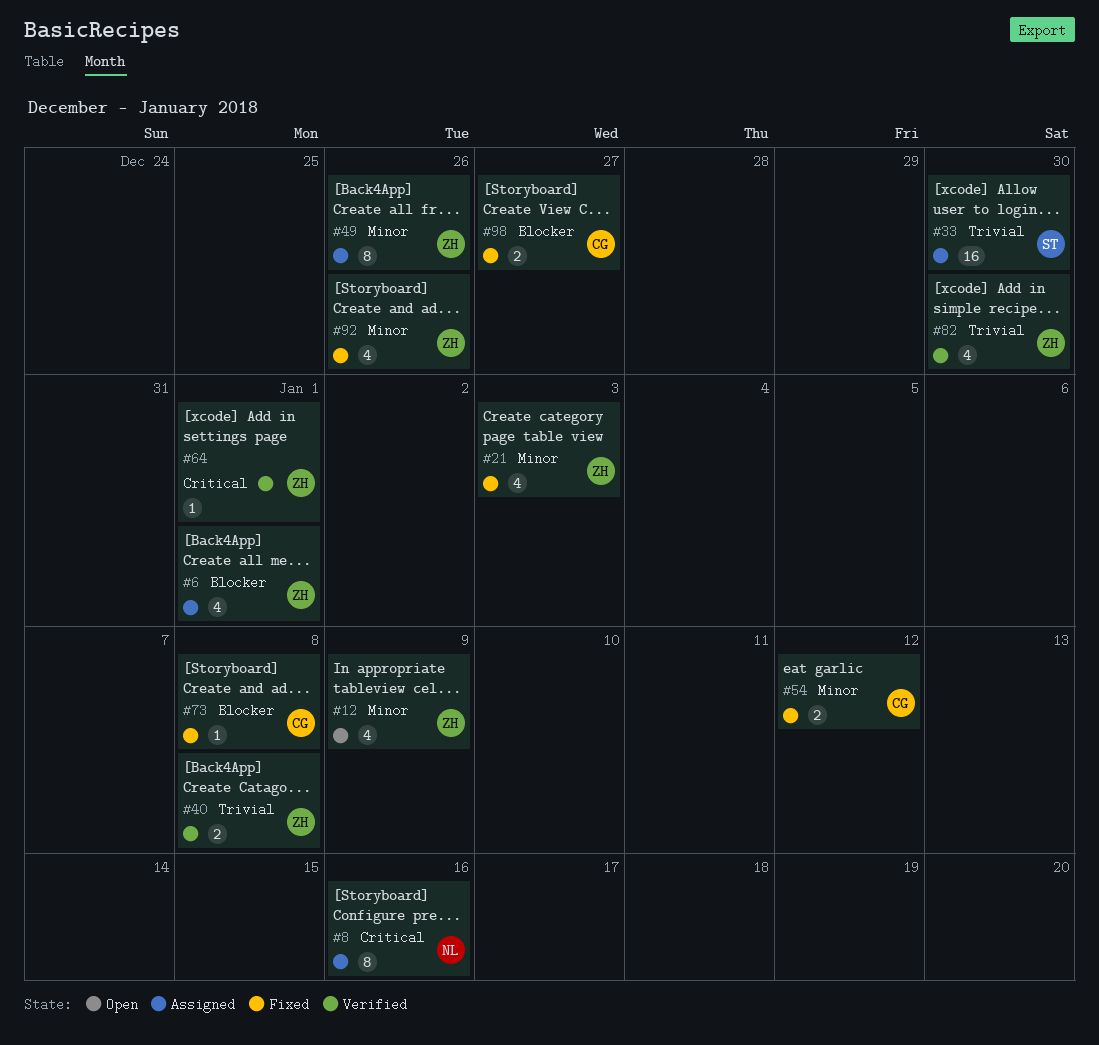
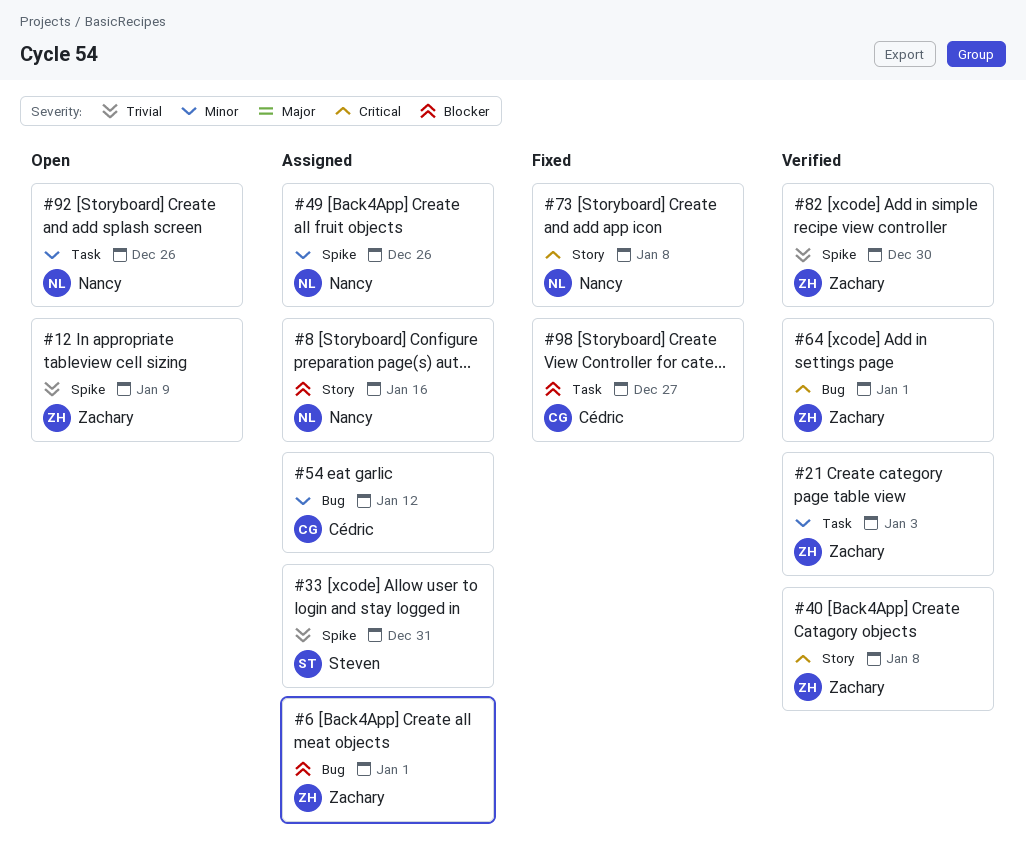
#8, priority: Critical -> Blocker
#12, priority: Minor -> Trivial
#21, status: Fixed -> Verified
#33, due: Dec 30 -> Dec 31
#40, priority: Trivial -> Critical
#49, owner: Zachary -> Nancy
#54, status: Fixed -> Assigned
#73, owner: Cédric -> Nancy
#73, priority: Blocker -> Critical
#92, status: Fixed -> Open
#92, owner: Zachary -> Nancy

